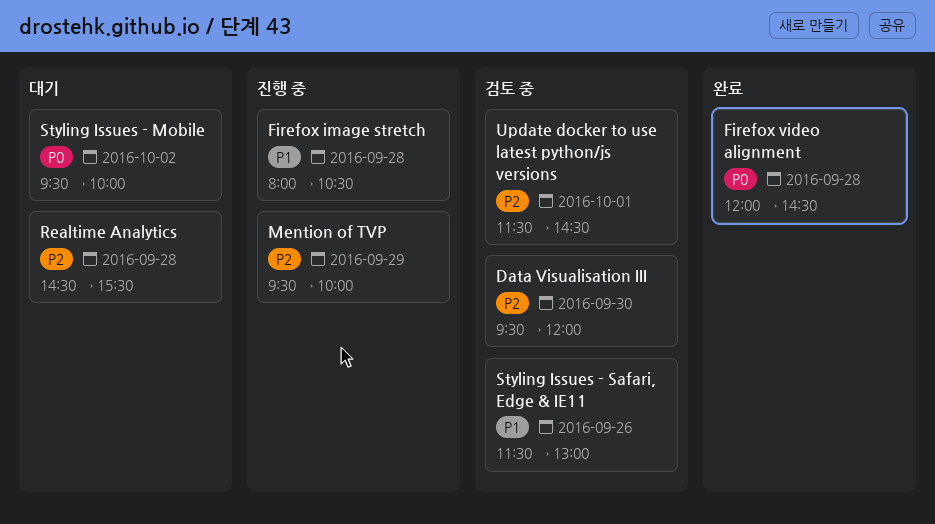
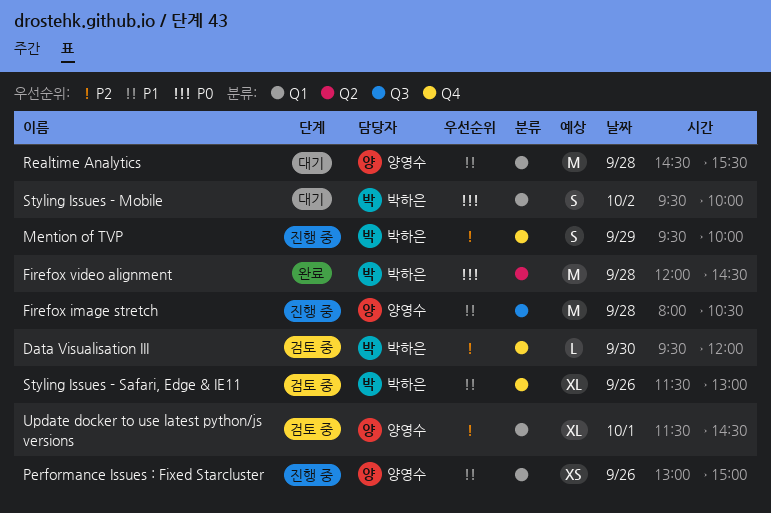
Performance Issues : Fixed Starcluster: none -> present
Realtime Analytics, priority: P2 -> P1

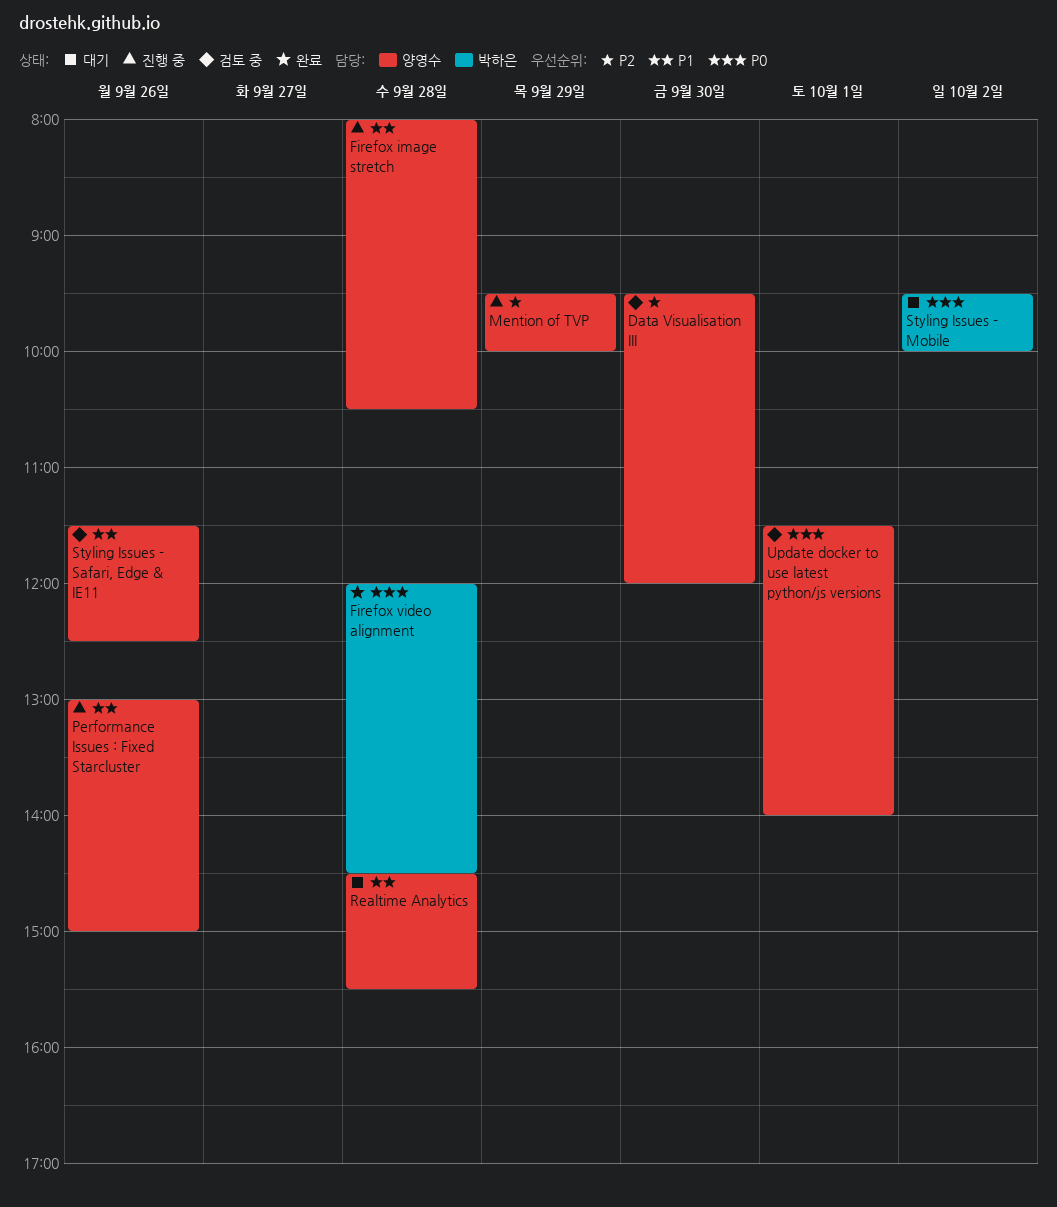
Data Visualisation III, owner: 박하은 -> 양영수
Mention of TVP, owner: 박하은 -> 양영수
Styling Issues - Safari, Edge & IE11, owner: 박하은 -> 양영수
Styling Issues - Safari, Edge & IE11, ends: 13:00 -> 12:30
Update docker to use latest python/js versions, priority: P2 -> P0
Update docker to use latest python/js versions, ends: 14:30 -> 14:00

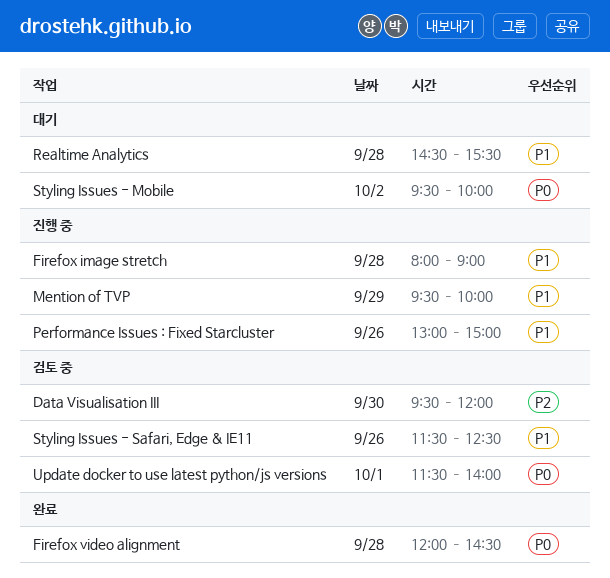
Firefox image stretch, ends: 10:30 -> 09:00
Mention of TVP, priority: P2 -> P1

